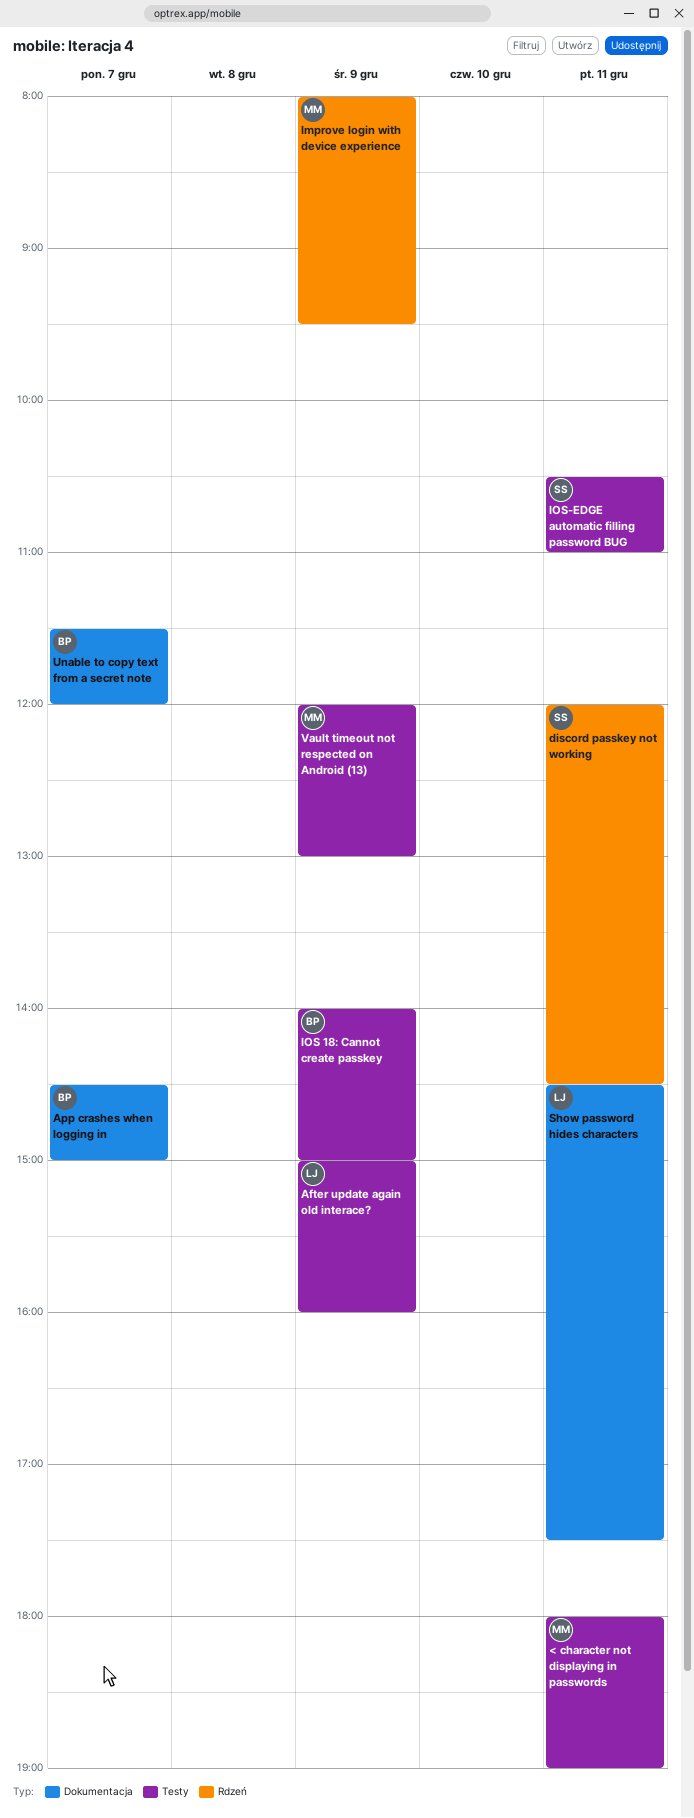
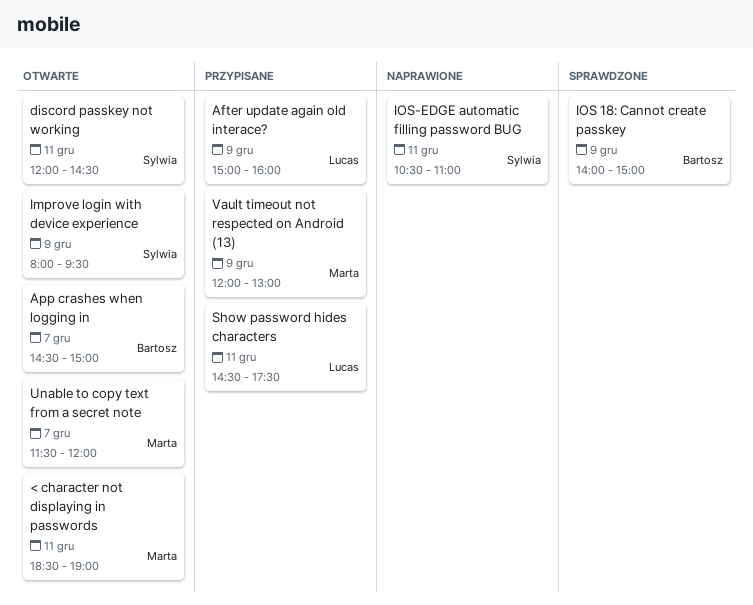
< character not displaying in passwords, begins: 18:00 -> 18:30
Improve login with device experience, owner: Marta -> Sylwia
Unable to copy text from a secret note, owner: Bartosz -> Marta

